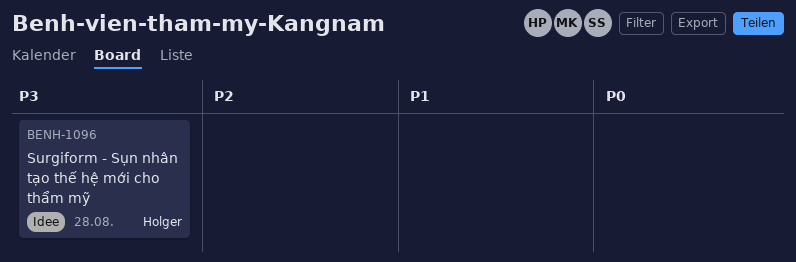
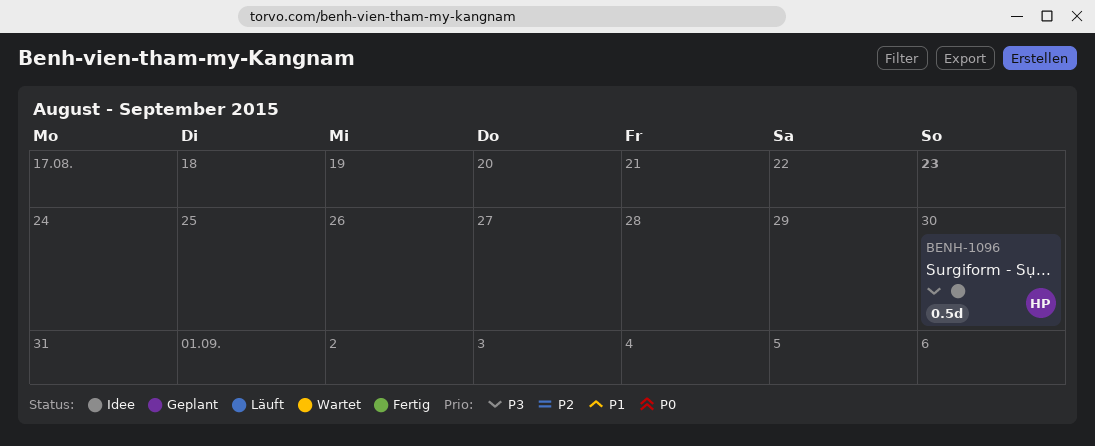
BENH-1096, due: Aug 28 -> Aug 30

